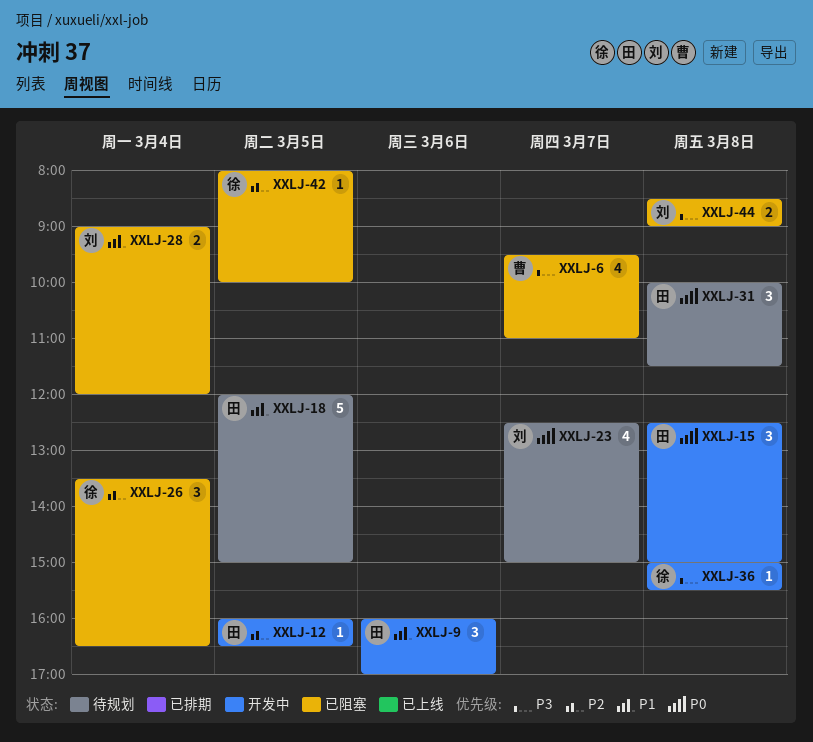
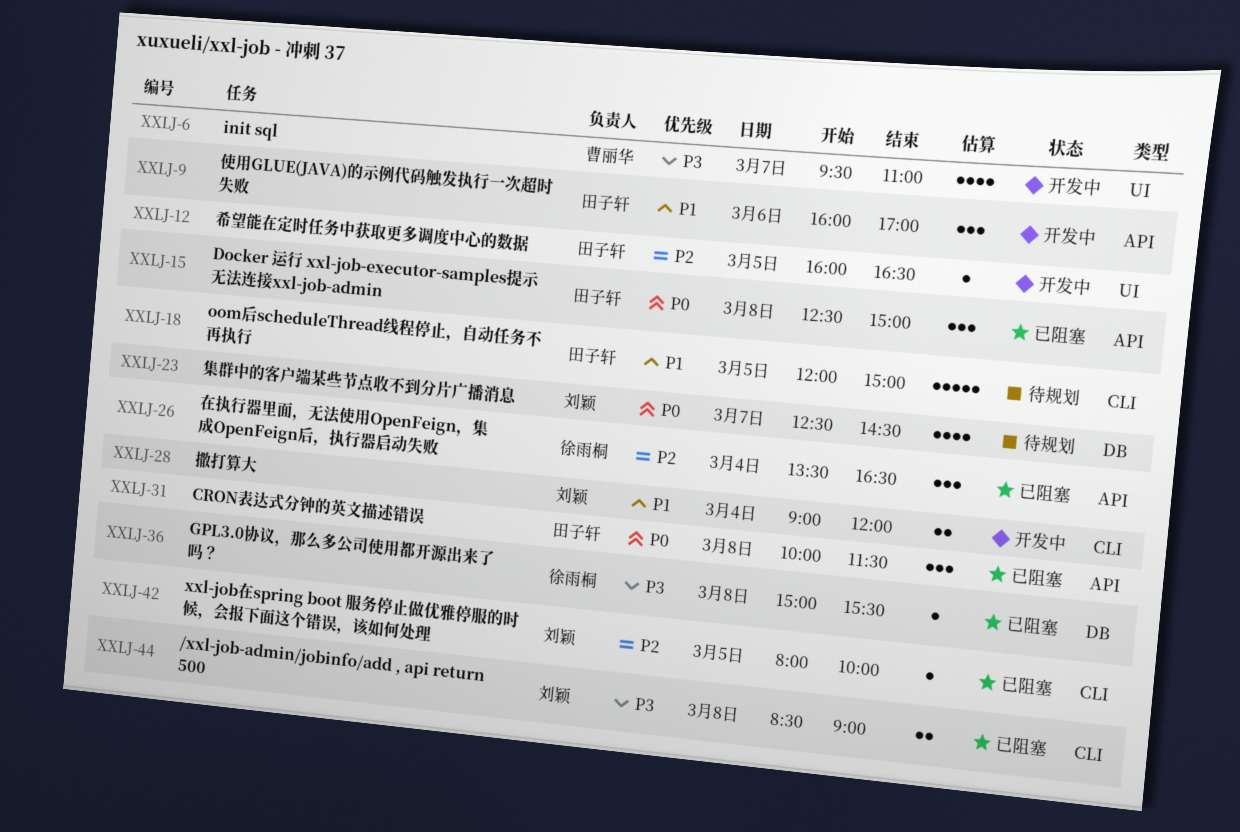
XXLJ-6, status: 已阻塞 -> 开发中
XXLJ-15, status: 开发中 -> 已阻塞
XXLJ-23, ends: 15:00 -> 14:30
XXLJ-28, status: 已阻塞 -> 开发中
XXLJ-31, status: 待规划 -> 已阻塞
XXLJ-36, status: 开发中 -> 已阻塞
XXLJ-42, owner: 徐雨桐 -> 刘颖

